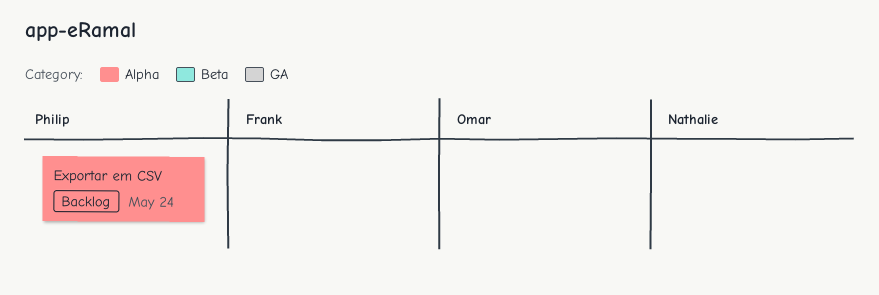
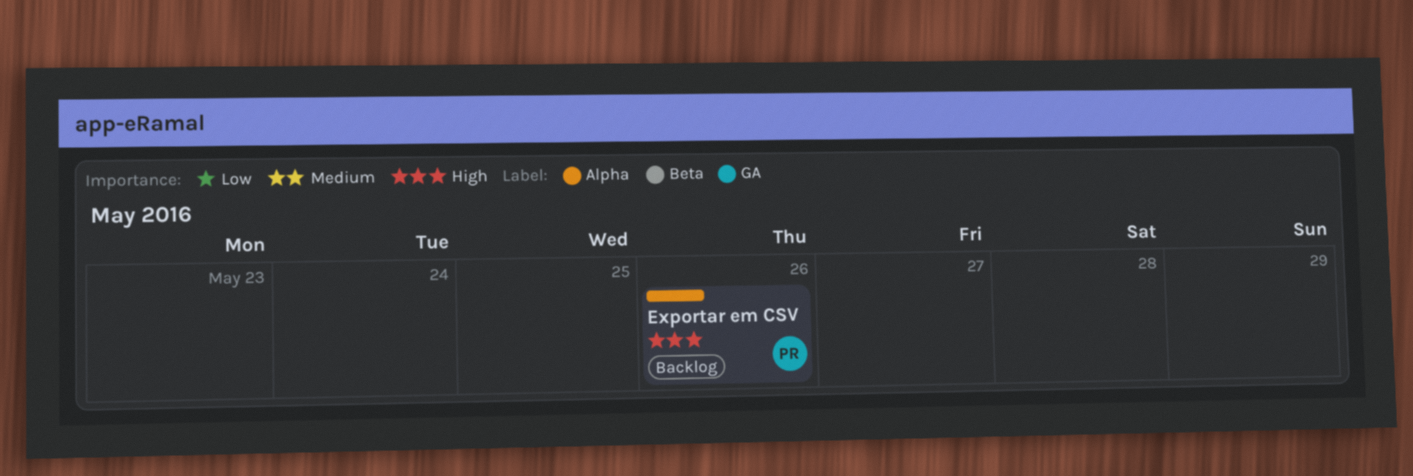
Exportar em CSV, due: May 24 -> May 26

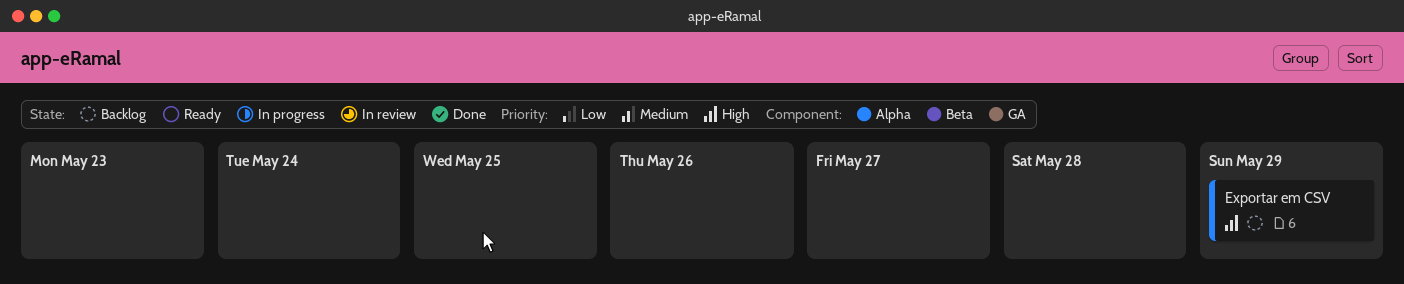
Exportar em CSV, due: May 26 -> May 29

